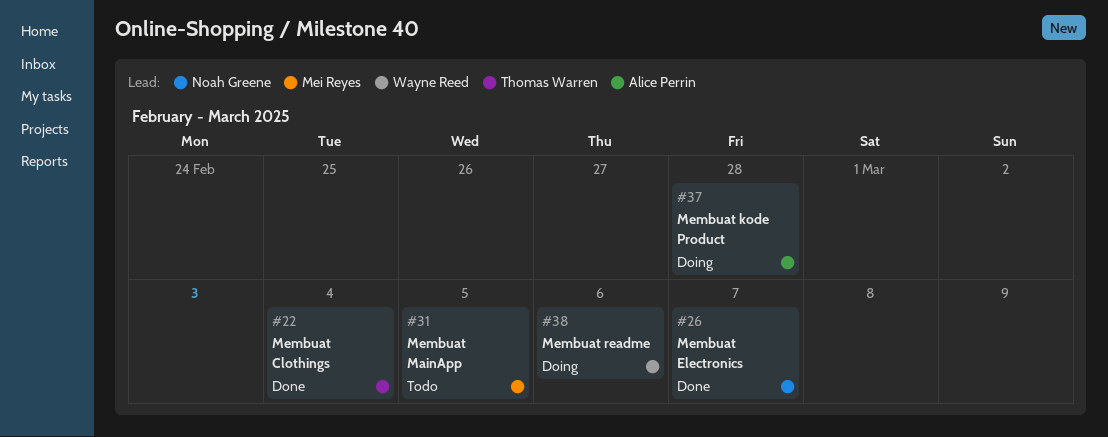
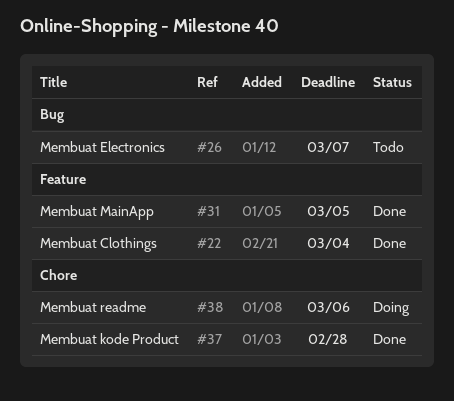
#26, status: Done -> Todo
#31, status: Todo -> Done
#37, status: Doing -> Done

